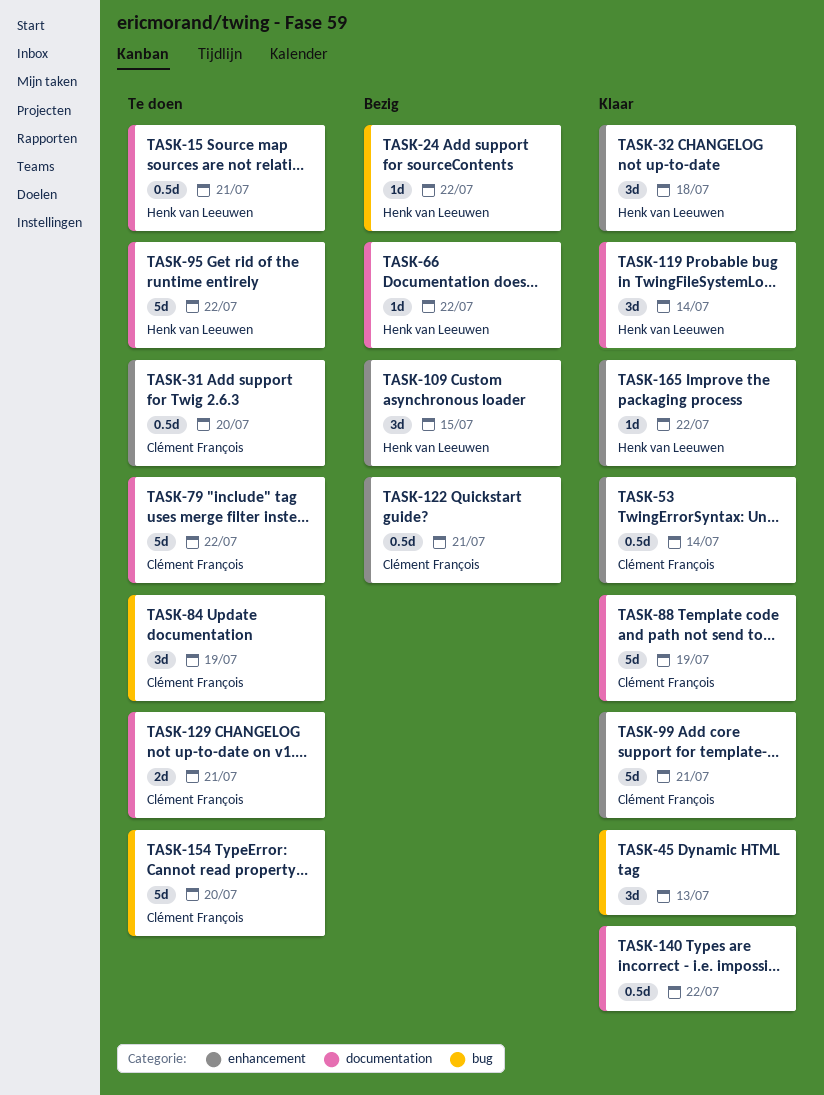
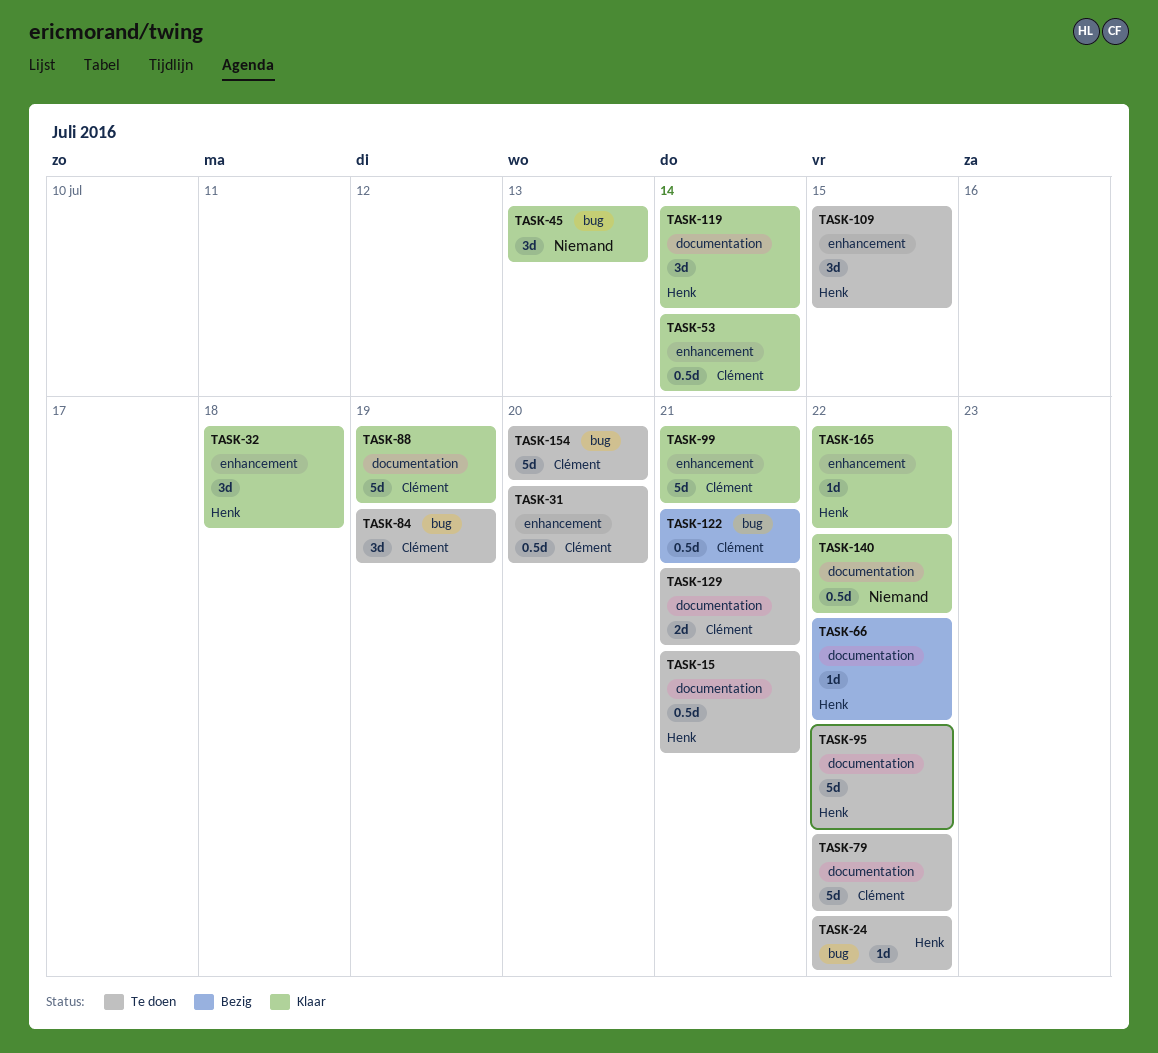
TASK-24, status: Bezig -> Te doen
TASK-109, status: Bezig -> Te doen
TASK-122, label: enhancement -> bug

